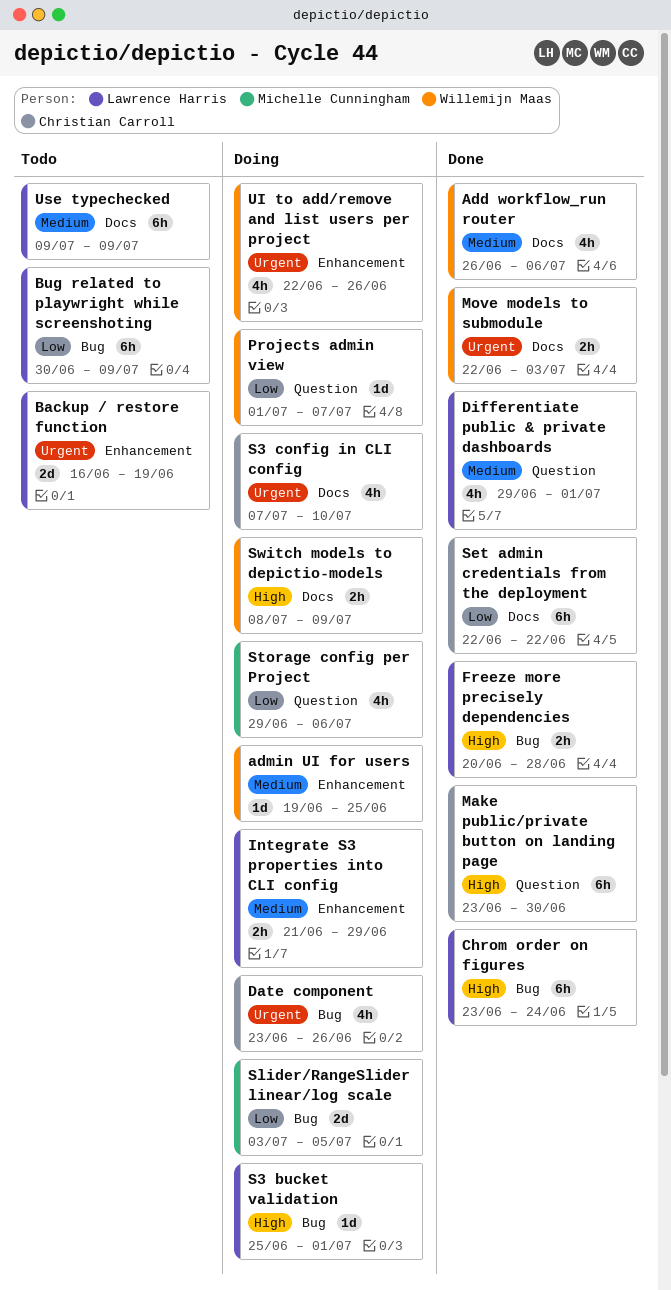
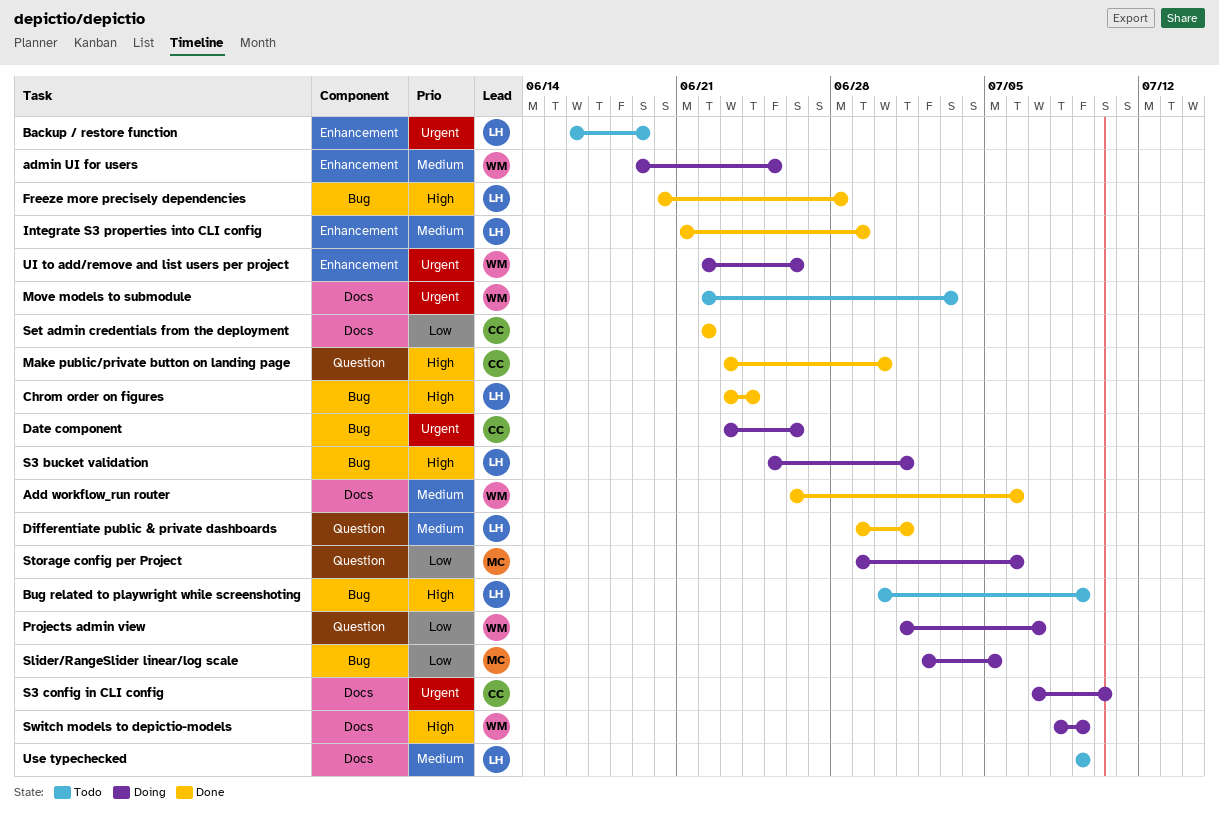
Bug related to playwright while screenshoting, priority: Low -> High
Integrate S3 properties into CLI config, status: Doing -> Done
Move models to submodule, status: Done -> Todo
Slider/RangeSlider linear/log scale, start: Jul 3 -> Jul 2

